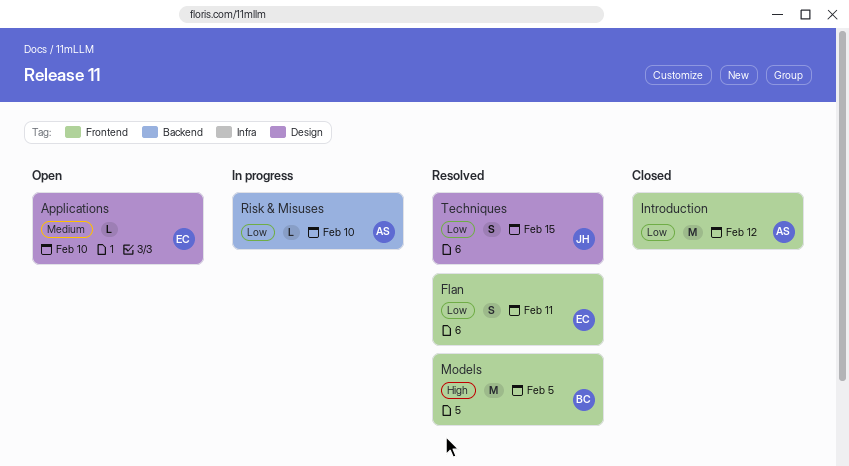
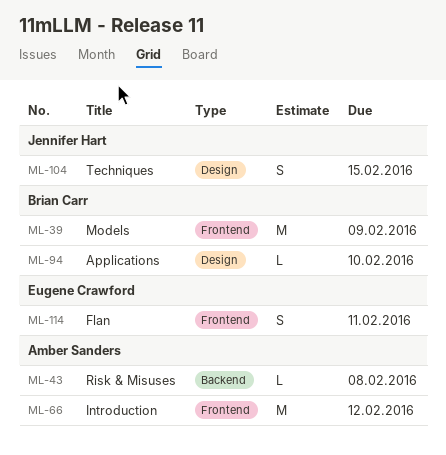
Applications, owner: Eugene Crawford -> Brian Carr
Models, due: Feb 5 -> Feb 9
Risk & Misuses, due: Feb 10 -> Feb 8

